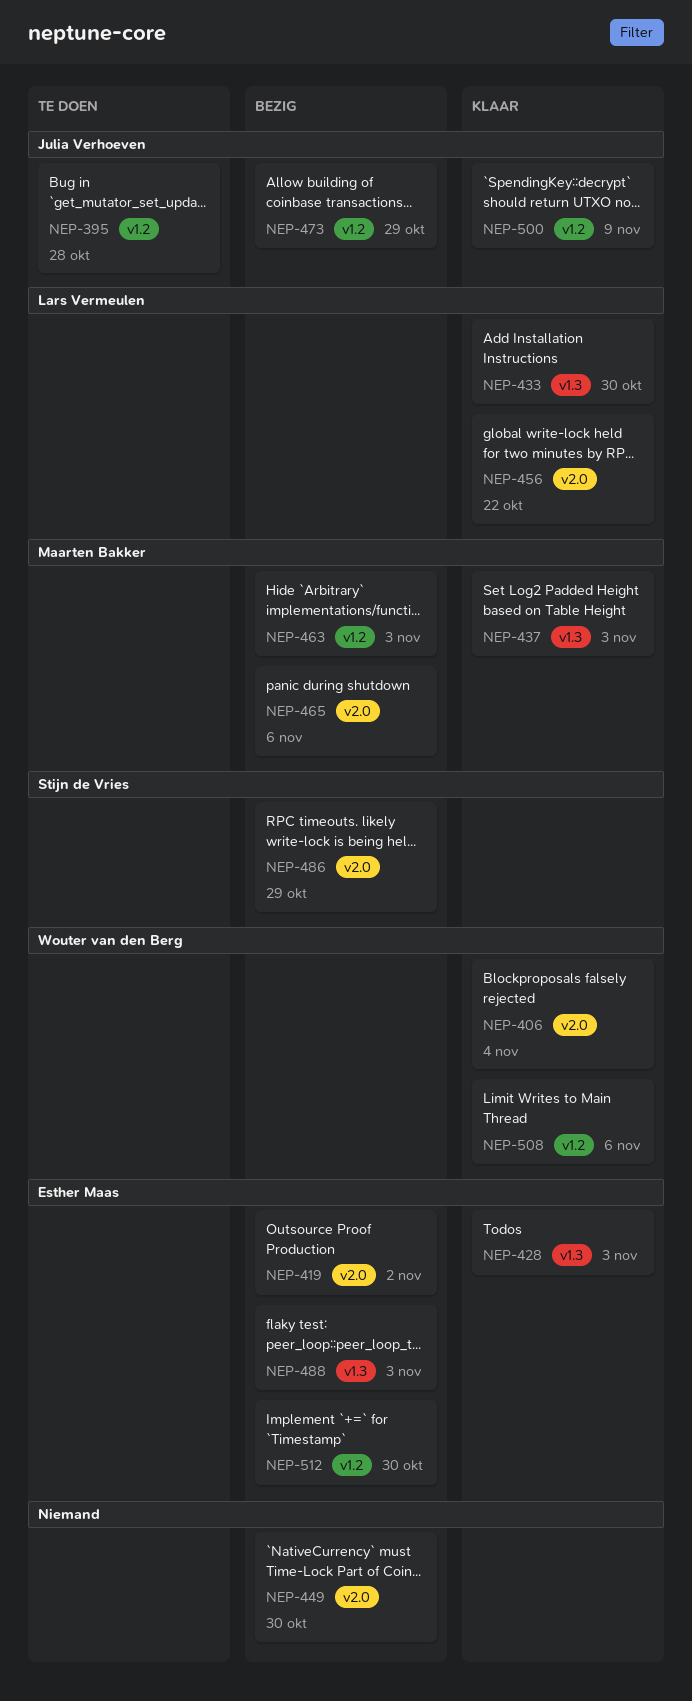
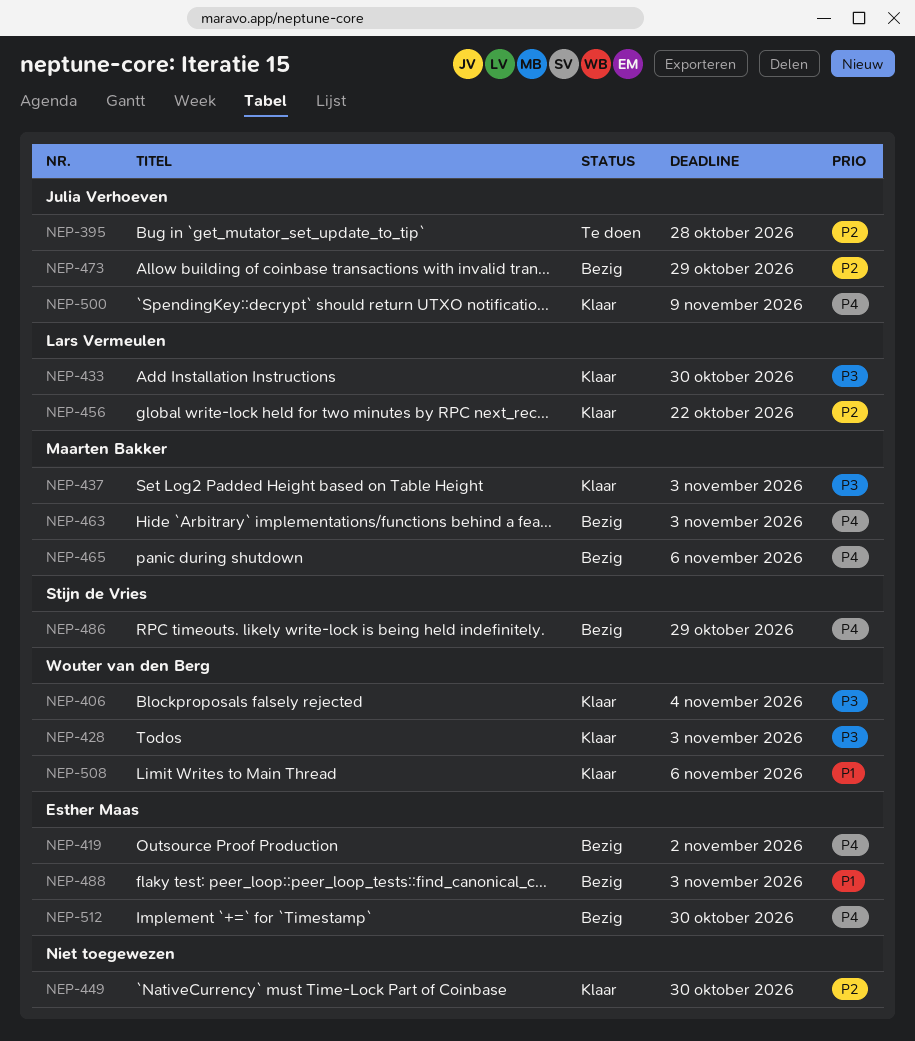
NEP-428, owner: Esther Maas -> Wouter van den Berg
NEP-449, status: Bezig -> Klaar

